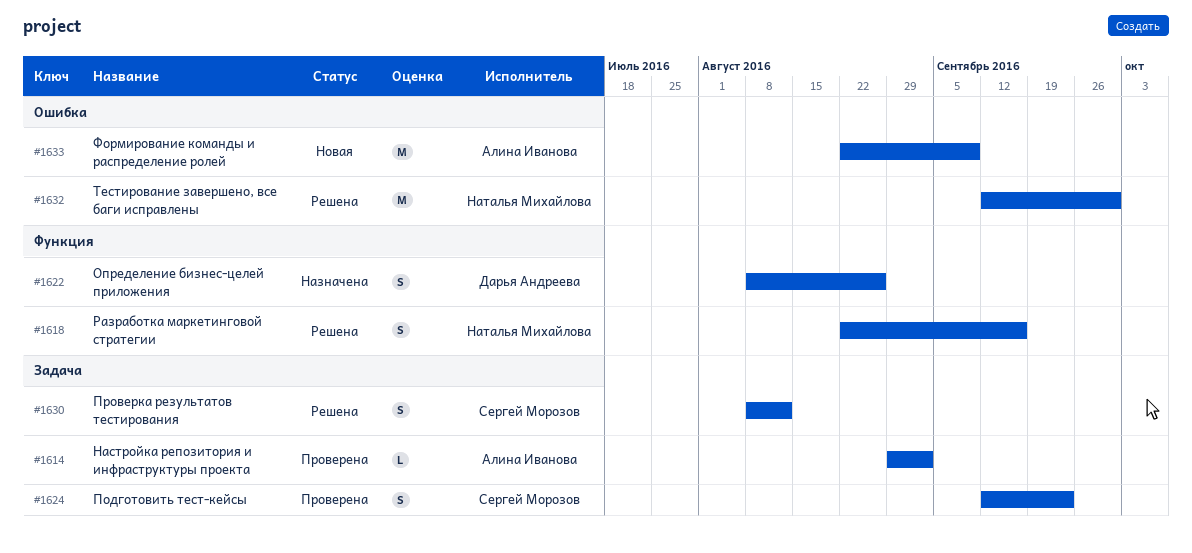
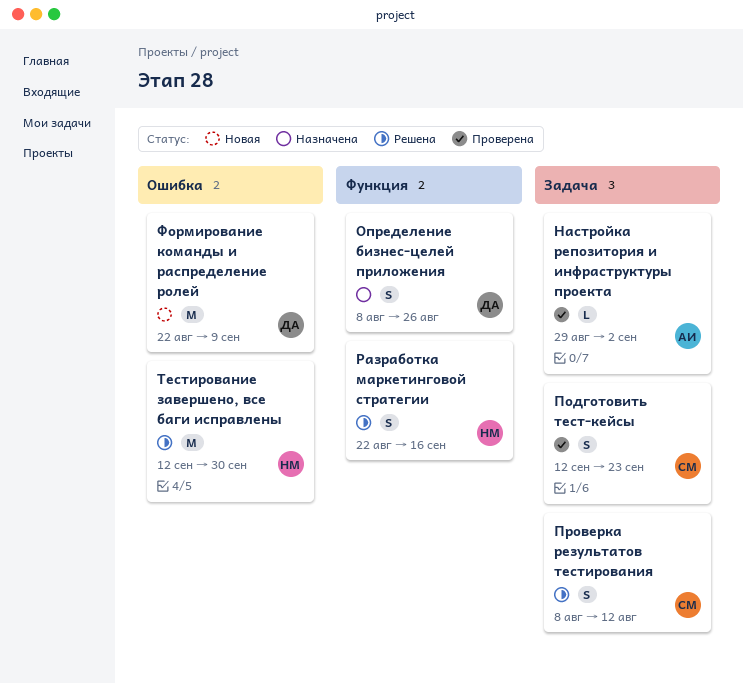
Формирование команды и распределение ролей, owner: Алина Иванова -> Дарья Андреева

